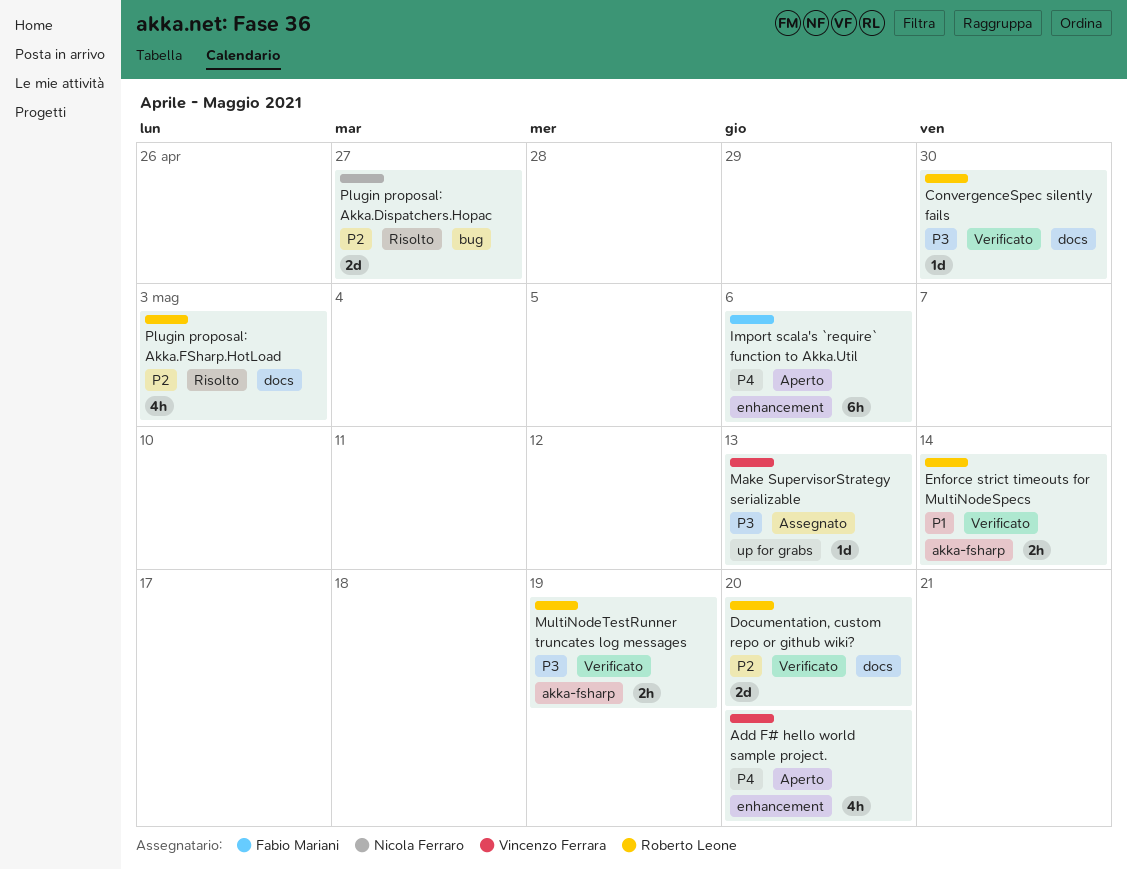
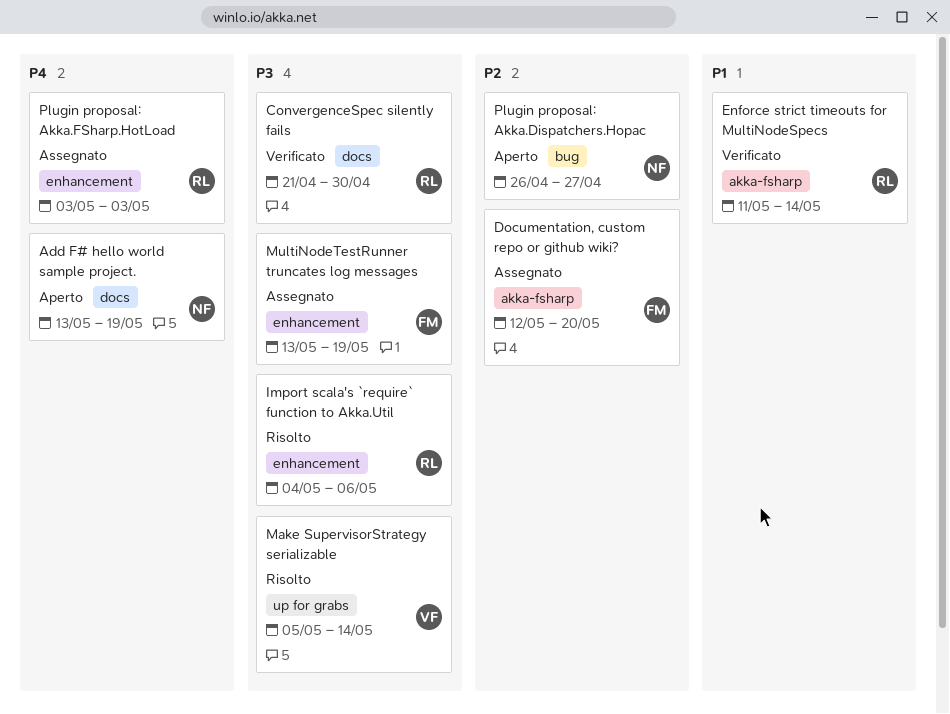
Add F# hello world sample project., owner: Vincenzo Ferrara -> Nicola Ferraro
Add F# hello world sample project., label: enhancement -> docs
Add F# hello world sample project., due: May 20 -> May 19
Documentation, custom repo or github wiki?, status: Verificato -> Assegnato
Documentation, custom repo or github wiki?, owner: Roberto Leone -> Fabio Mariani
Documentation, custom repo or github wiki?, label: docs -> akka-fsharp
Import scala's `require` function to Akka.Util, status: Aperto -> Risolto
Import scala's `require` function to Akka.Util, owner: Fabio Mariani -> Roberto Leone
Import scala's `require` function to Akka.Util, priority: P4 -> P3
Make SupervisorStrategy serializable, status: Assegnato -> Risolto
Make SupervisorStrategy serializable, due: May 13 -> May 14
MultiNodeTestRunner truncates log messages, status: Verificato -> Assegnato
MultiNodeTestRunner truncates log messages, owner: Roberto Leone -> Fabio Mariani
MultiNodeTestRunner truncates log messages, label: akka-fsharp -> enhancement
Plugin proposal: Akka.Dispatchers.Hopac, status: Risolto -> Aperto
Plugin proposal: Akka.FSharp.HotLoad, status: Risolto -> Assegnato
Plugin proposal: Akka.FSharp.HotLoad, priority: P2 -> P4
Plugin proposal: Akka.FSharp.HotLoad, label: docs -> enhancement

